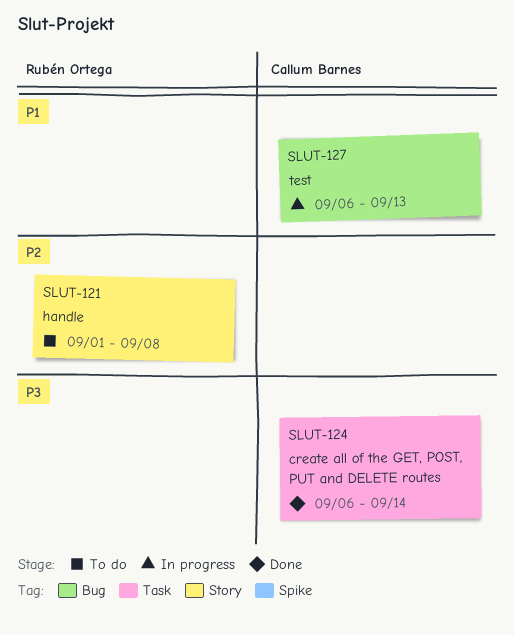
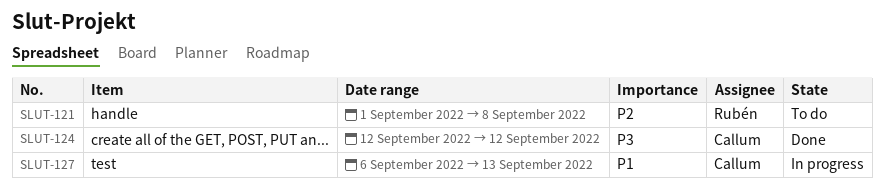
SLUT-124, start: Sep 6 -> Sep 12
SLUT-124, due: Sep 14 -> Sep 12

